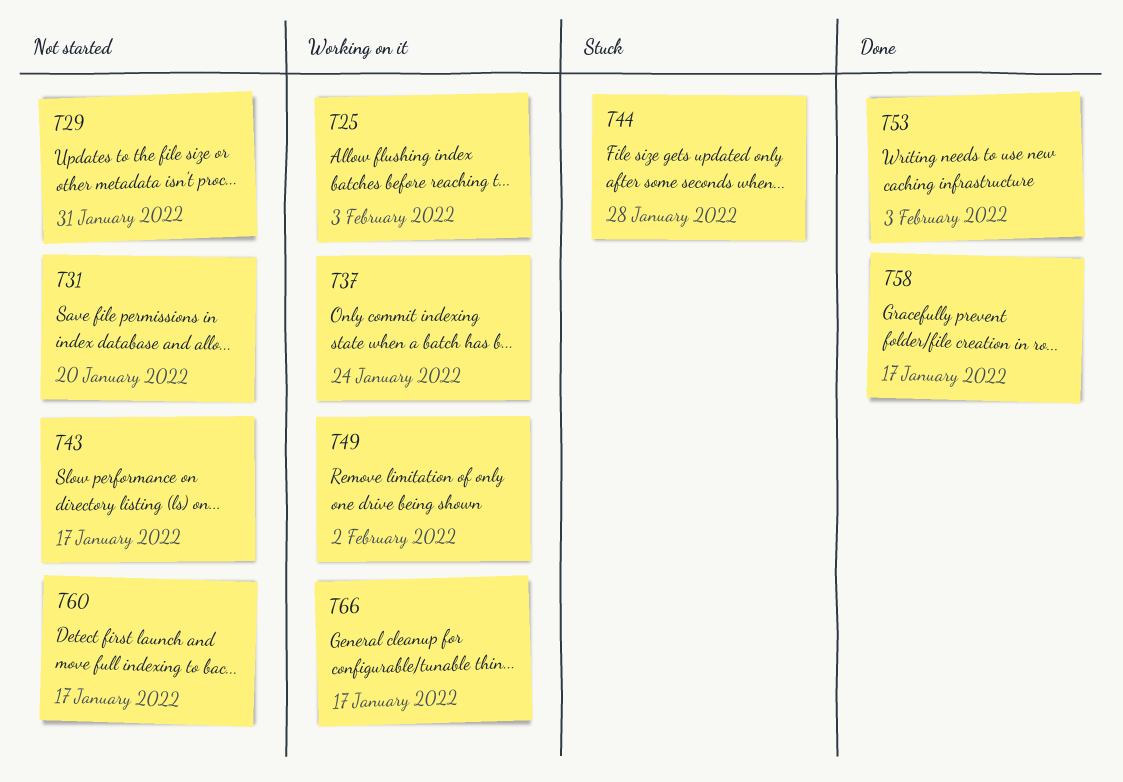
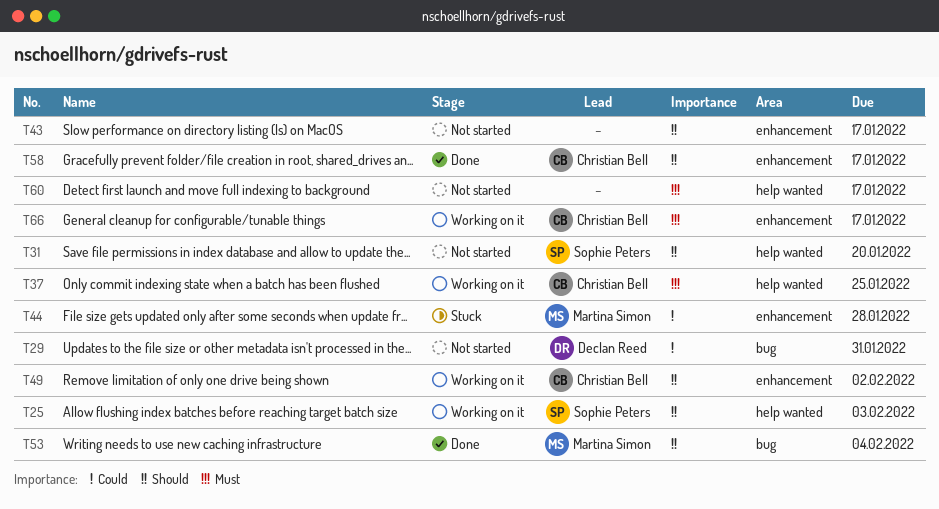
T37, due: Jan 24 -> Jan 25
T53, due: Feb 3 -> Feb 4

